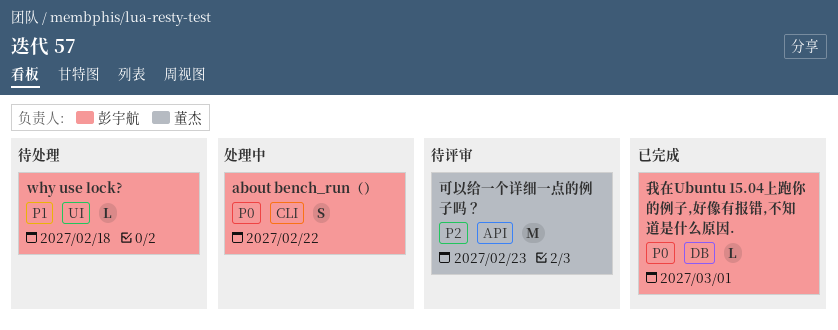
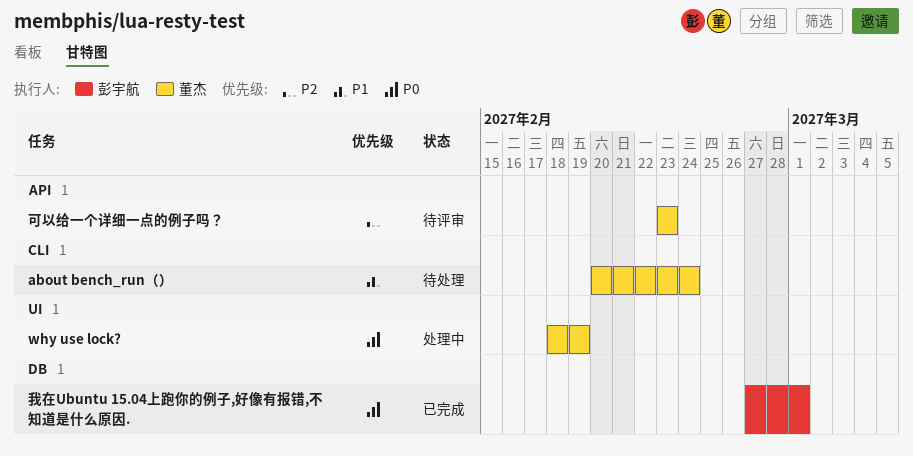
about bench_run（）, status: 处理中 -> 待处理
about bench_run（）, owner: 彭宇航 -> 董杰
about bench_run（）, priority: P0 -> P1
about bench_run（）, due: Feb 22 -> Feb 24
why use lock?, status: 待处理 -> 处理中
why use lock?, owner: 彭宇航 -> 董杰
why use lock?, priority: P1 -> P0
why use lock?, due: Feb 18 -> Feb 19

